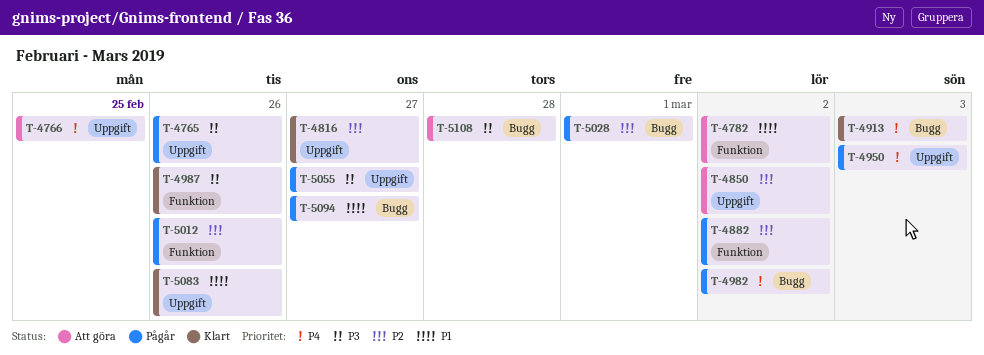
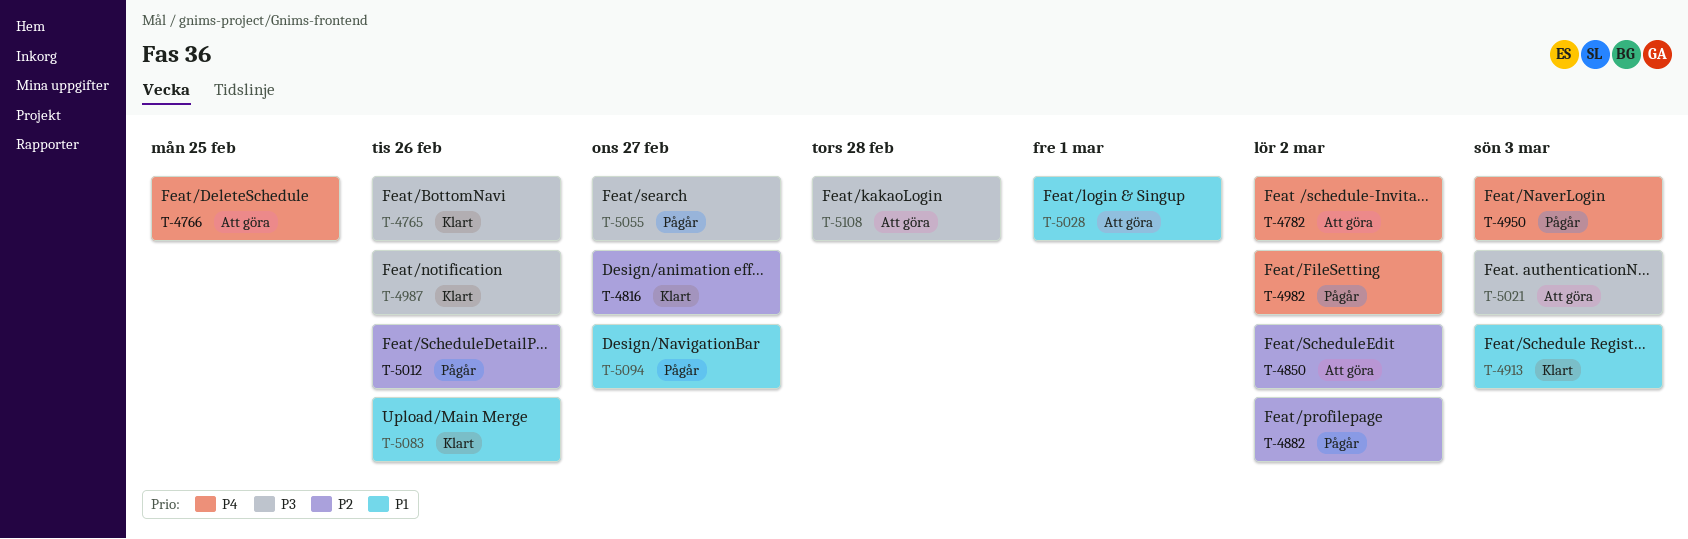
T-4765, status: Pågår -> Klart
T-4782, priority: P1 -> P4
T-4913, priority: P4 -> P1
T-5021: none -> present
T-5028, status: Pågår -> Att göra
T-5028, priority: P2 -> P1

